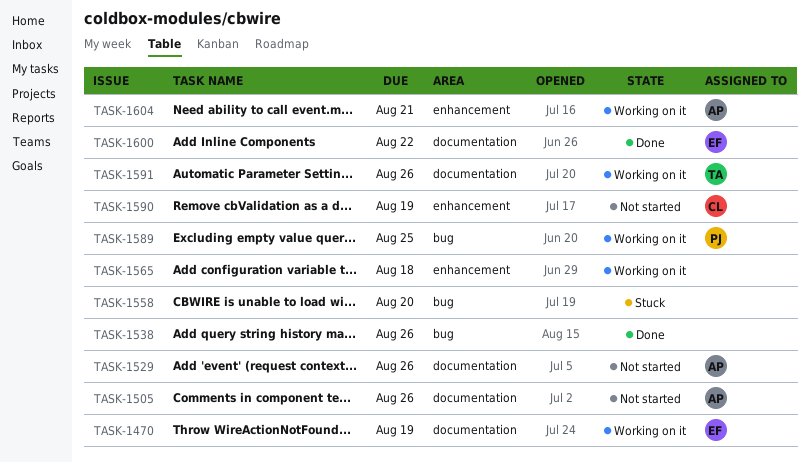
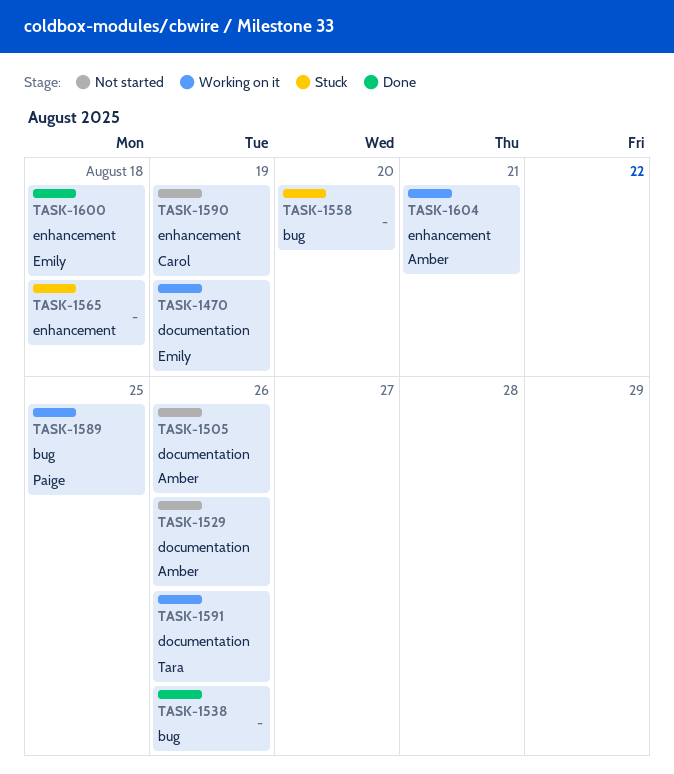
TASK-1565, status: Working on it -> Stuck
TASK-1600, label: documentation -> enhancement
TASK-1600, due: Aug 22 -> Aug 18

